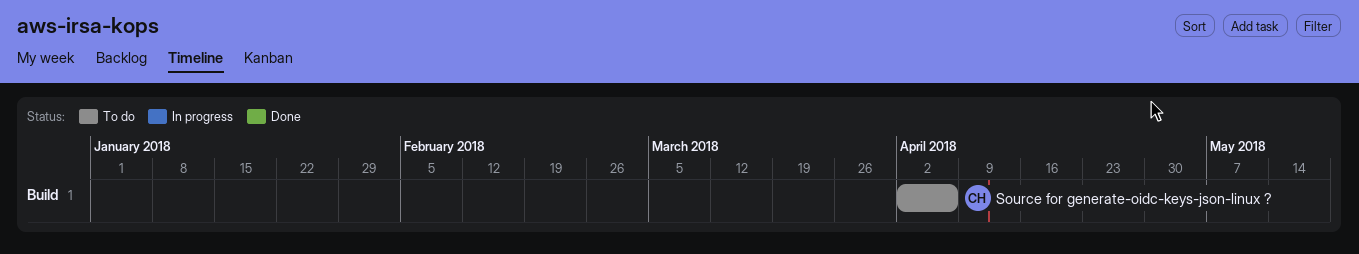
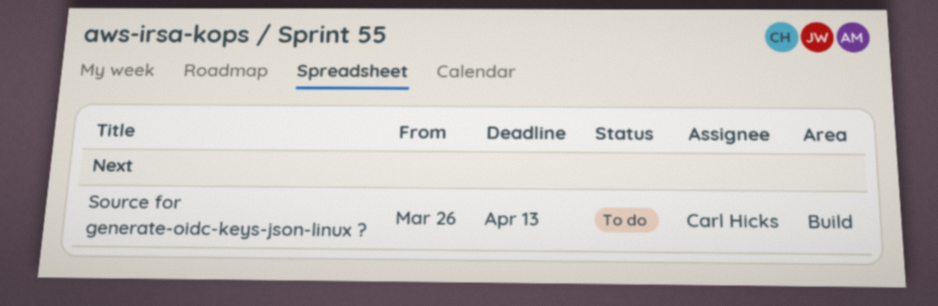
Source for generate-oidc-keys-json-linux ?, start: Apr 2 -> Mar 26
Source for generate-oidc-keys-json-linux ?, due: Apr 6 -> Apr 13

